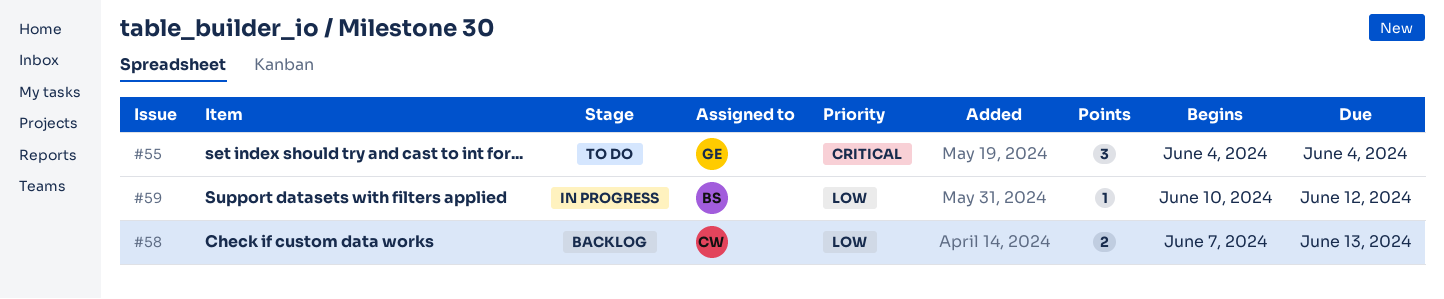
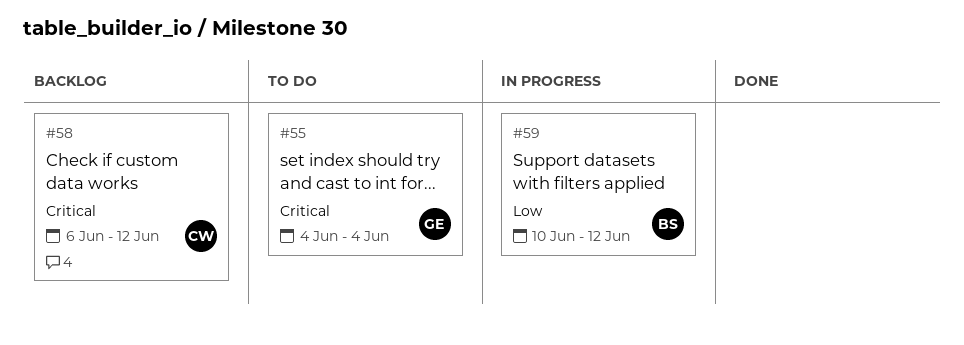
#58, priority: Low -> Critical
#58, start: Jun 7 -> Jun 6
#58, due: Jun 13 -> Jun 12

